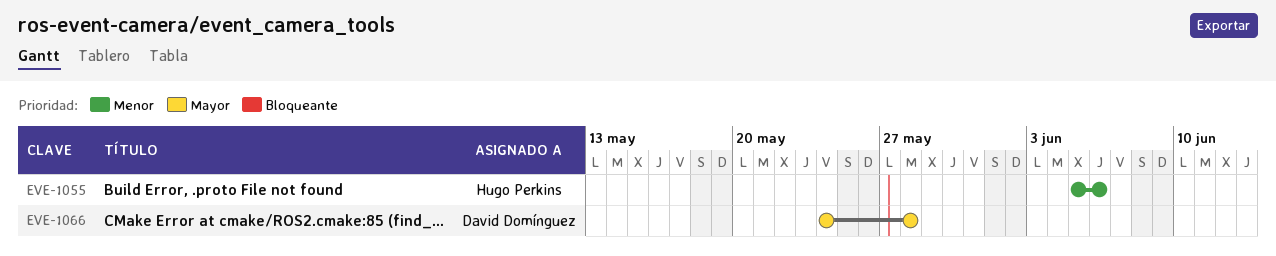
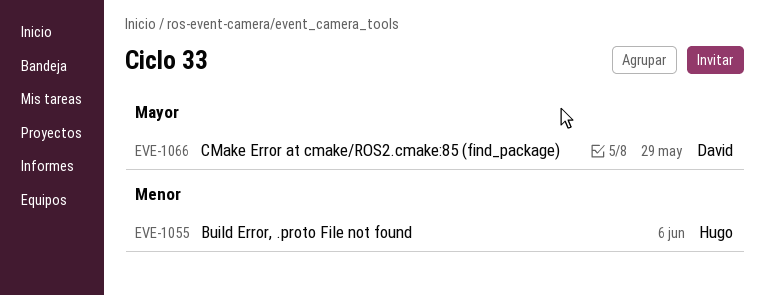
EVE-1066, due: May 28 -> May 29

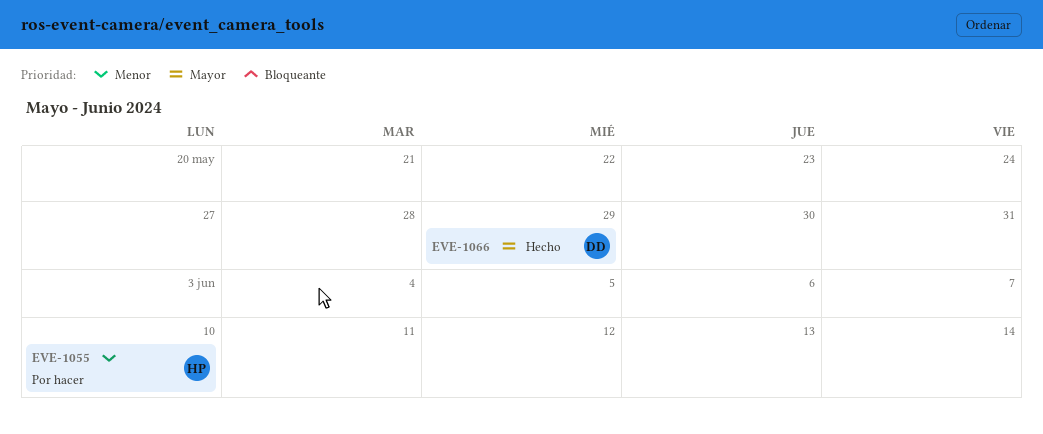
EVE-1055, due: Jun 6 -> Jun 10

